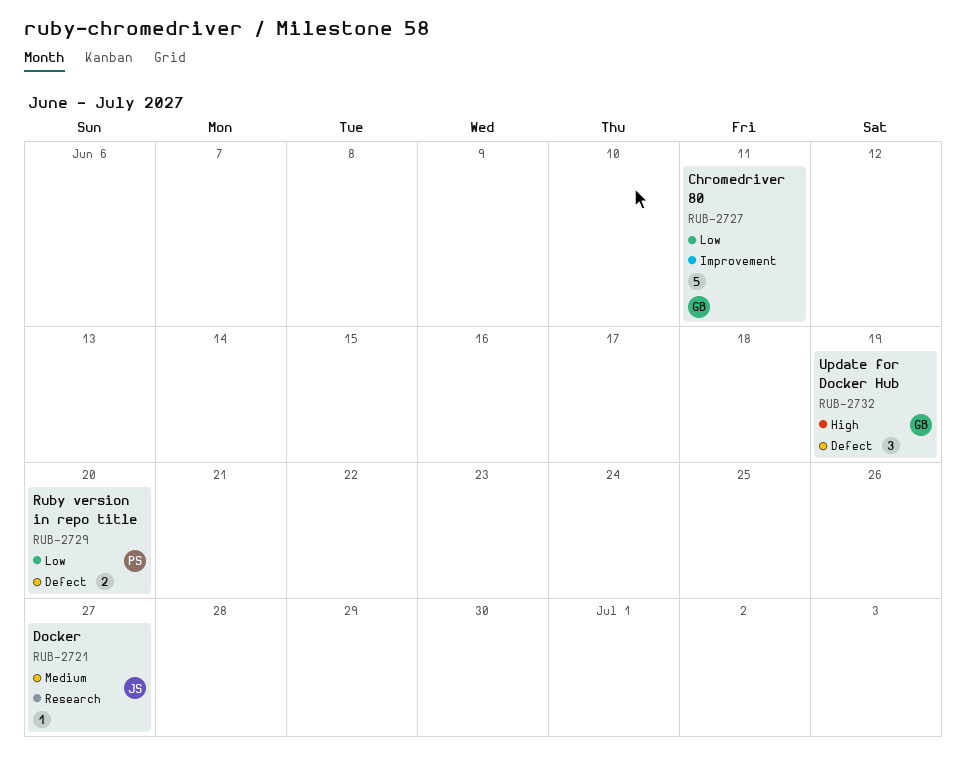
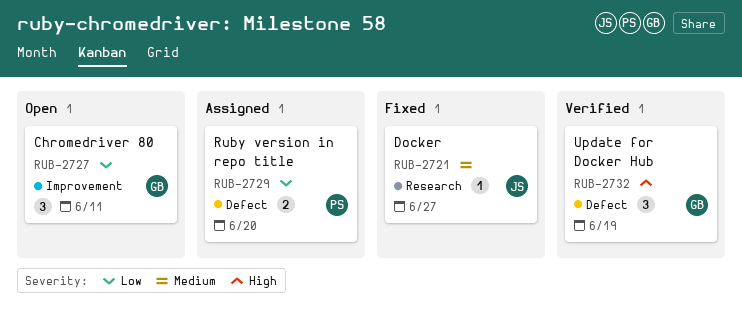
RUB-2727, estimate: 5 -> 3

